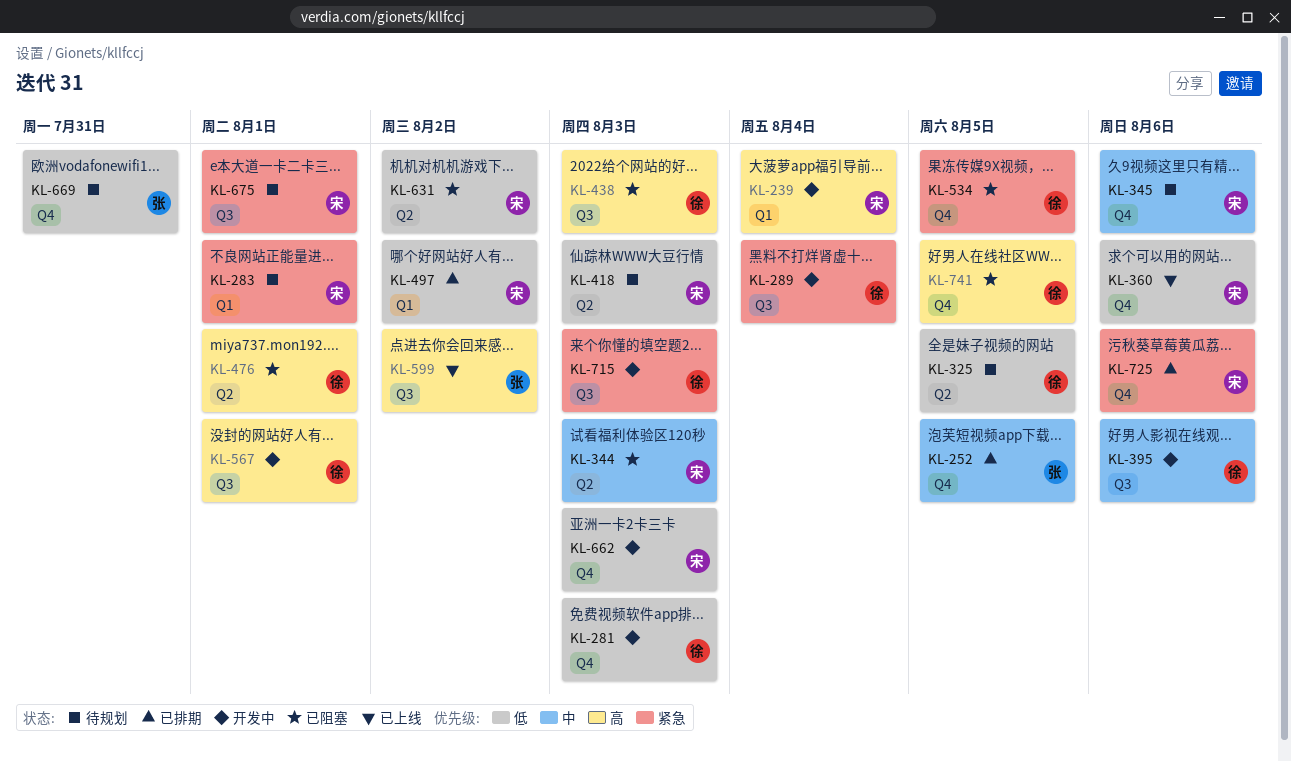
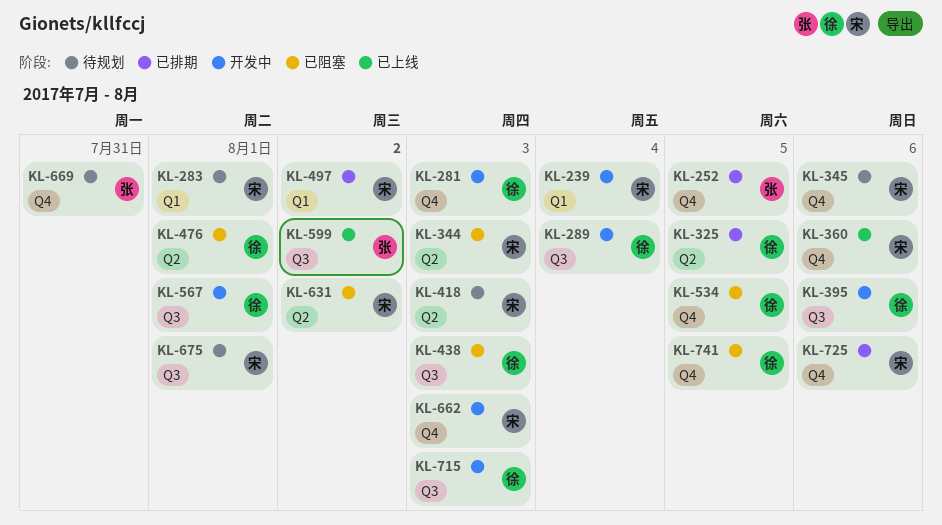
KL-325, status: 待规划 -> 已排期

